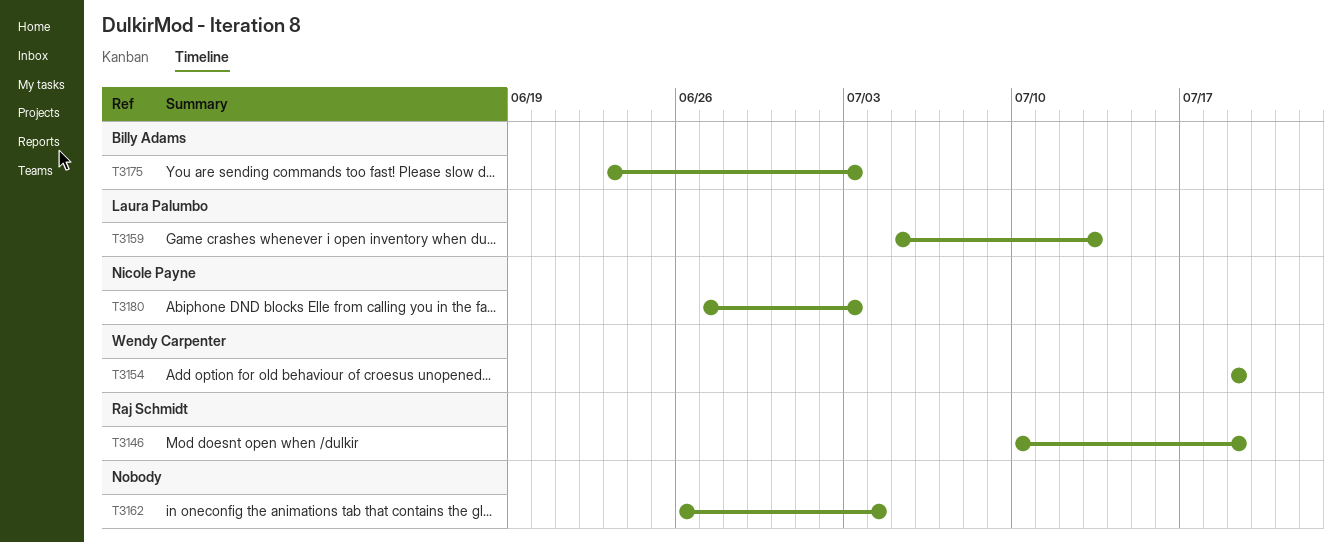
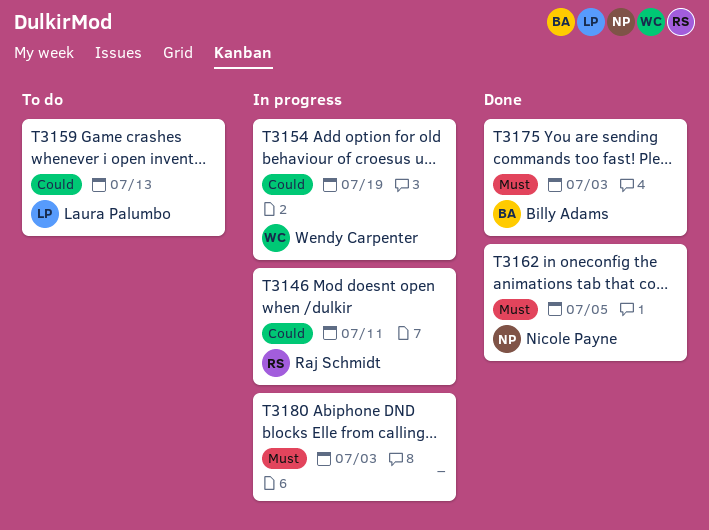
T3146, due: Jul 19 -> Jul 11
T3162, owner: none -> Nicole Payne
T3162, due: Jul 4 -> Jul 5
T3180, owner: Nicole Payne -> none

